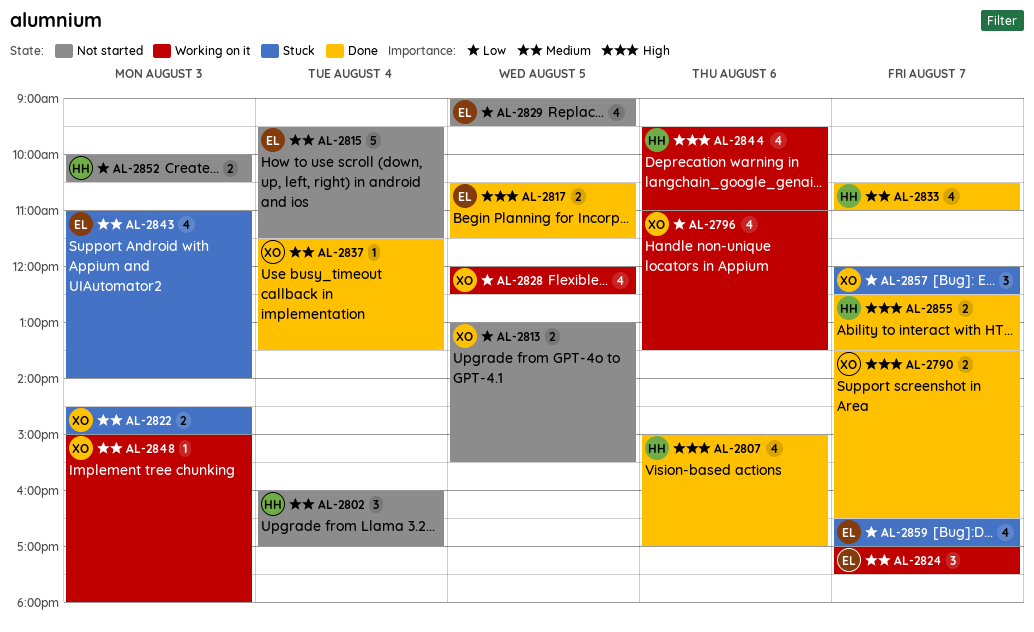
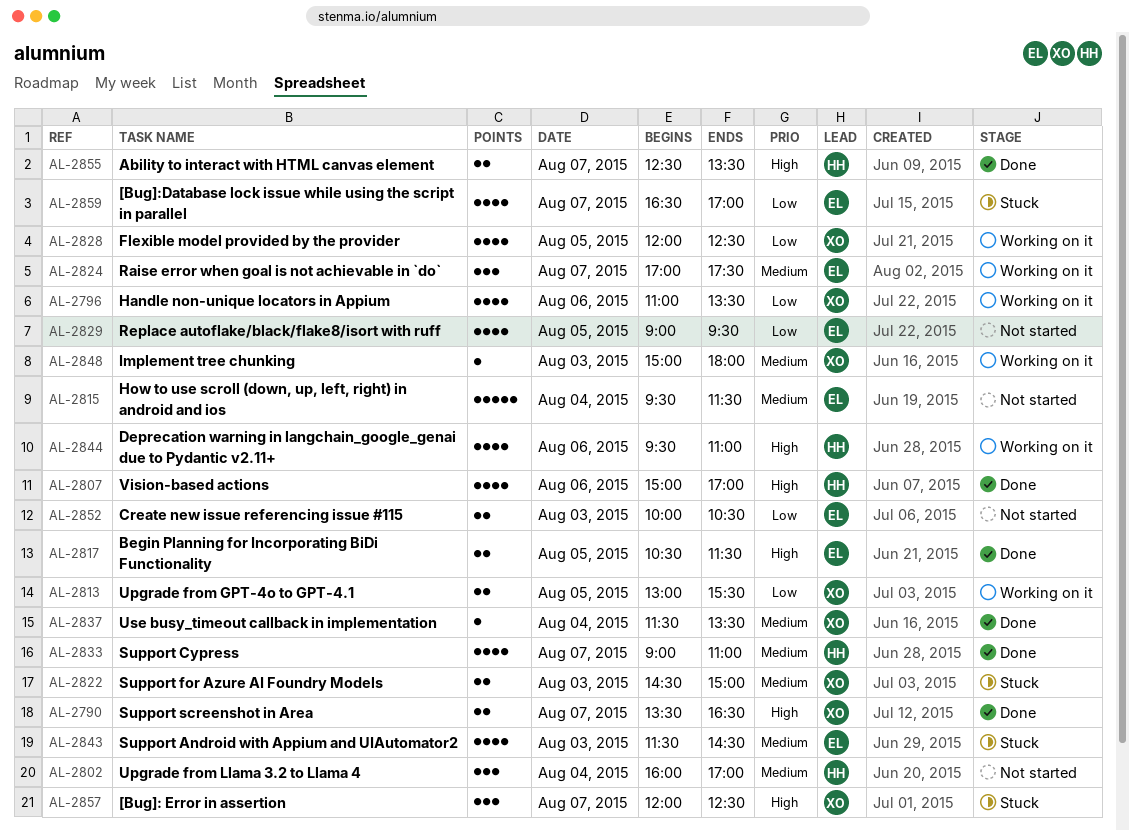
AL-2813, status: Not started -> Working on it
AL-2833, begins: 10:30 -> 09:00
AL-2843, begins: 11:00 -> 11:30
AL-2843, ends: 14:00 -> 14:30
AL-2852, owner: HH -> EL
AL-2857, priority: Low -> High

